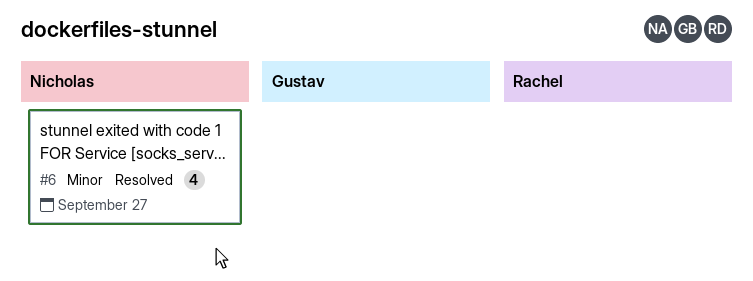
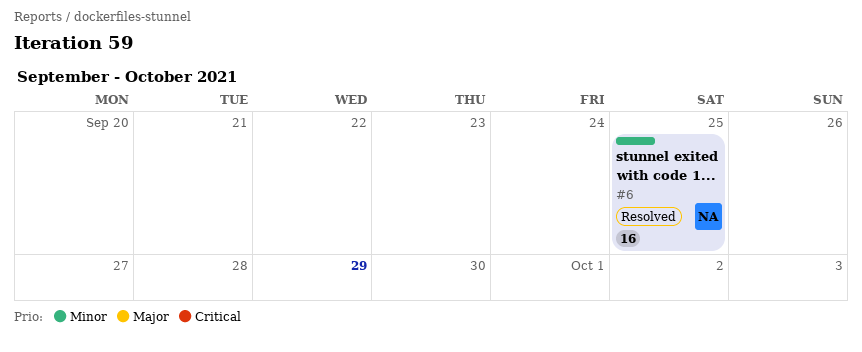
#6, estimate: 4 -> 16
#6, due: Sep 27 -> Sep 25

